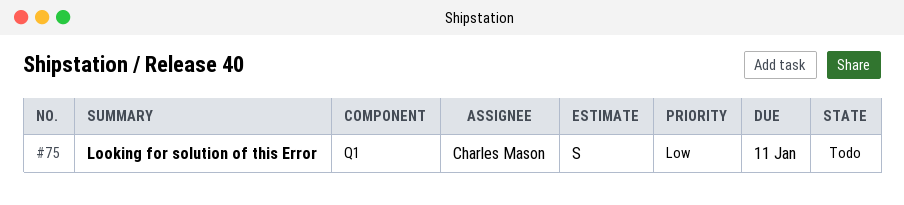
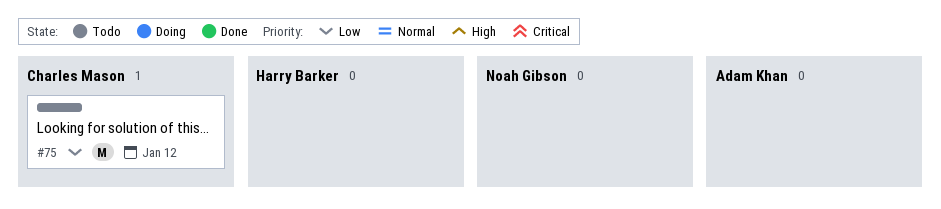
#75, estimate: S -> M
#75, due: Jan 11 -> Jan 12

